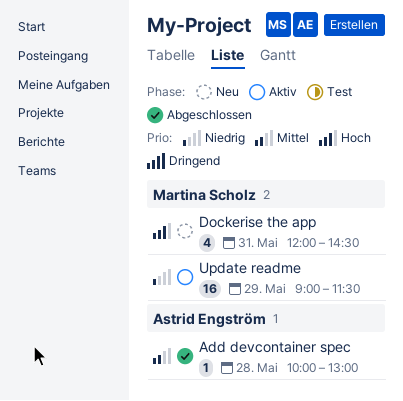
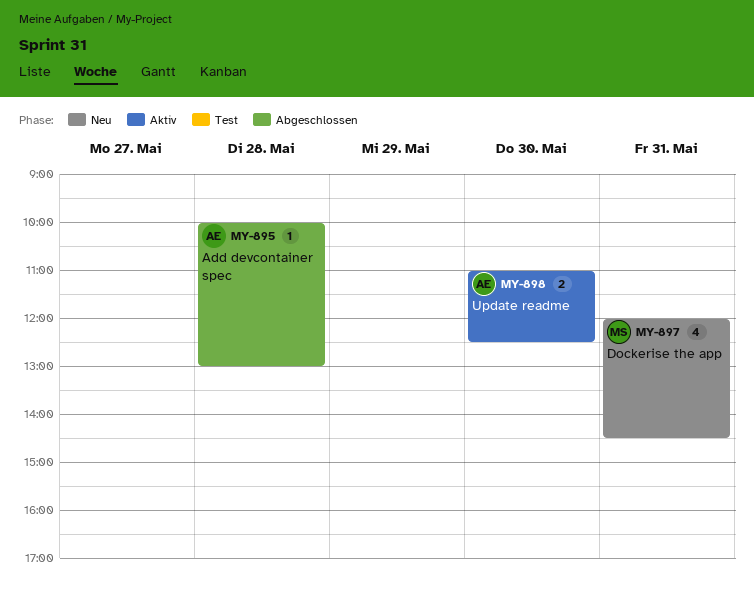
Update readme, owner: Martina Scholz -> Astrid Engström
Update readme, estimate: 16 -> 2
Update readme, day: May 29 -> May 30
Update readme, begins: 09:00 -> 11:00
Update readme, ends: 11:30 -> 12:30

